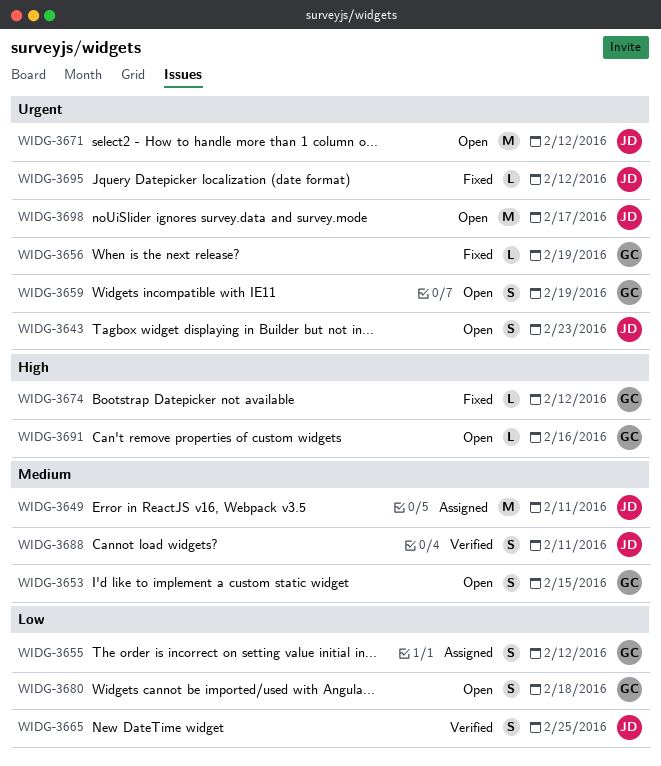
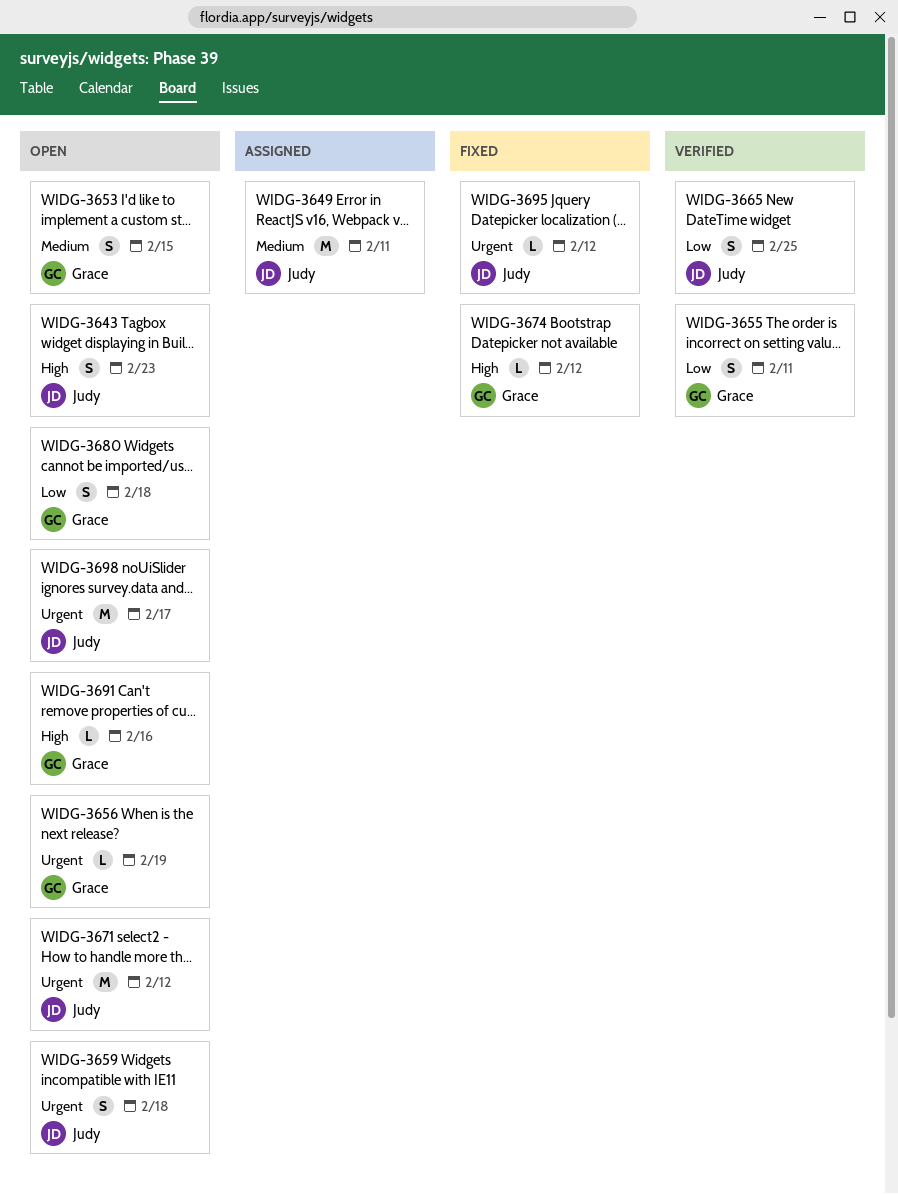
WIDG-3643, priority: Urgent -> High
WIDG-3655, status: Assigned -> Verified
WIDG-3655, due: Feb 12 -> Feb 11
WIDG-3656, status: Fixed -> Open
WIDG-3659, owner: Grace -> Judy
WIDG-3659, due: Feb 19 -> Feb 18
WIDG-3688: present -> none

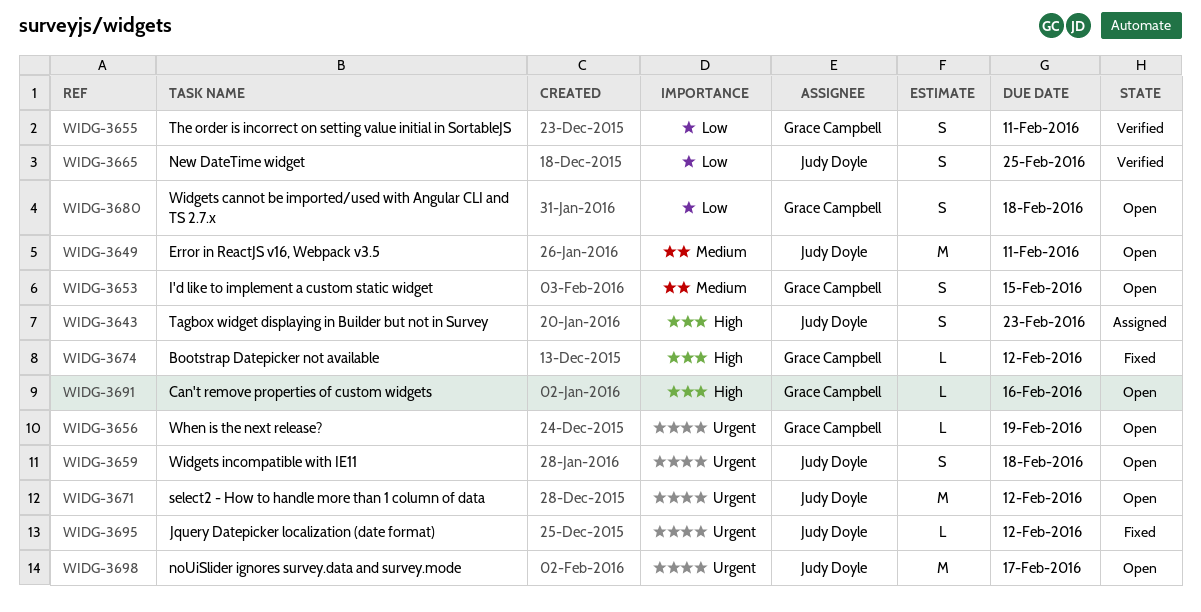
WIDG-3643, status: Open -> Assigned
WIDG-3649, status: Assigned -> Open

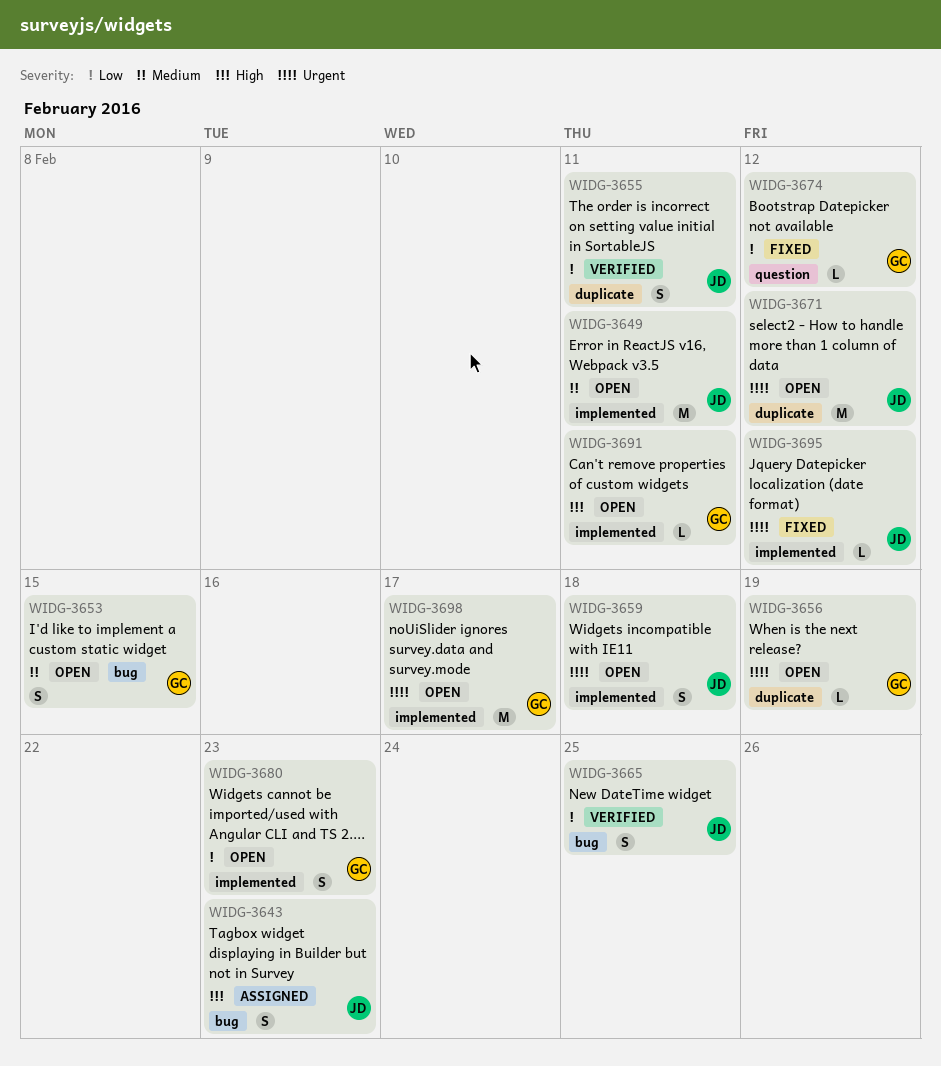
WIDG-3655, owner: Grace Campbell -> Judy Doyle
WIDG-3674, priority: High -> Low
WIDG-3680, due: Feb 18 -> Feb 23
WIDG-3691, due: Feb 16 -> Feb 11
WIDG-3698, owner: Judy Doyle -> Grace Campbell

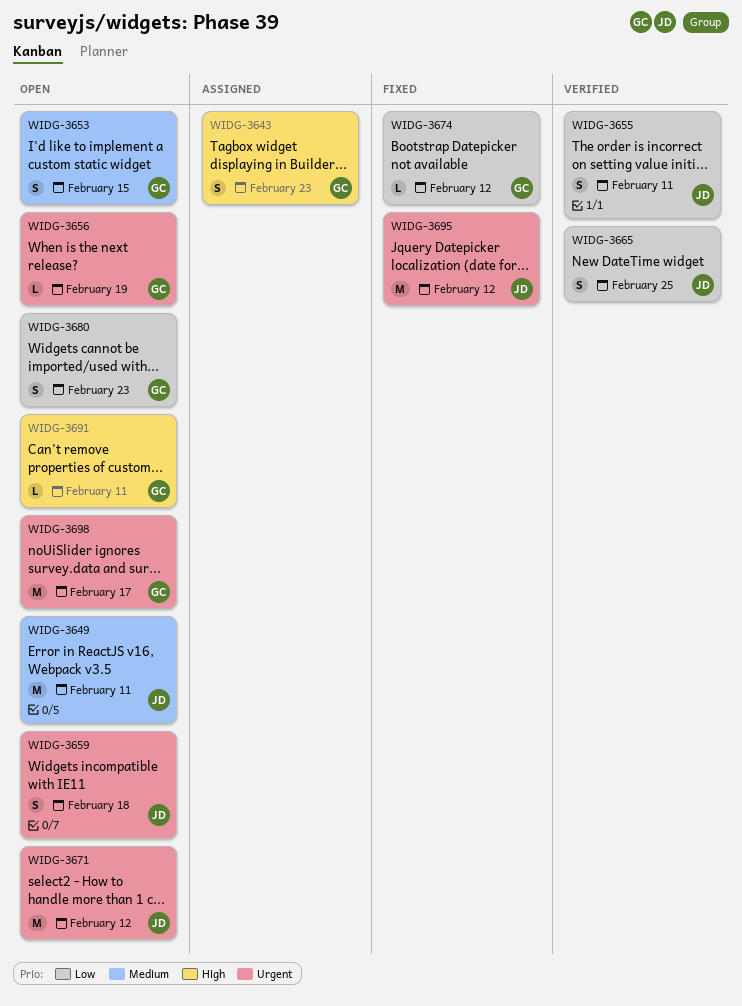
WIDG-3643, owner: JD -> GC
WIDG-3695, estimate: L -> M

